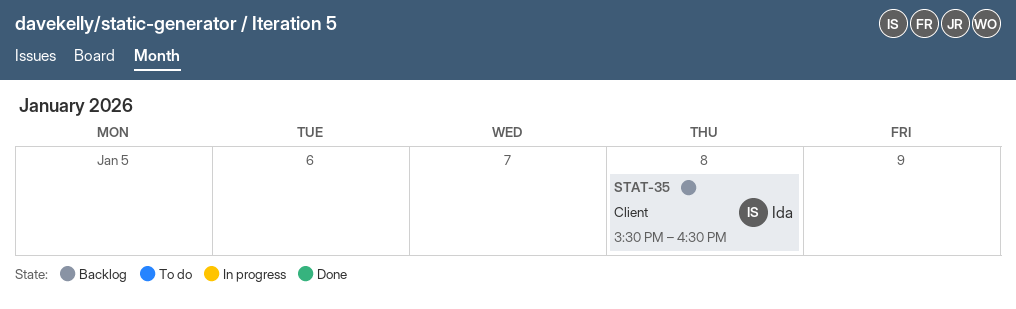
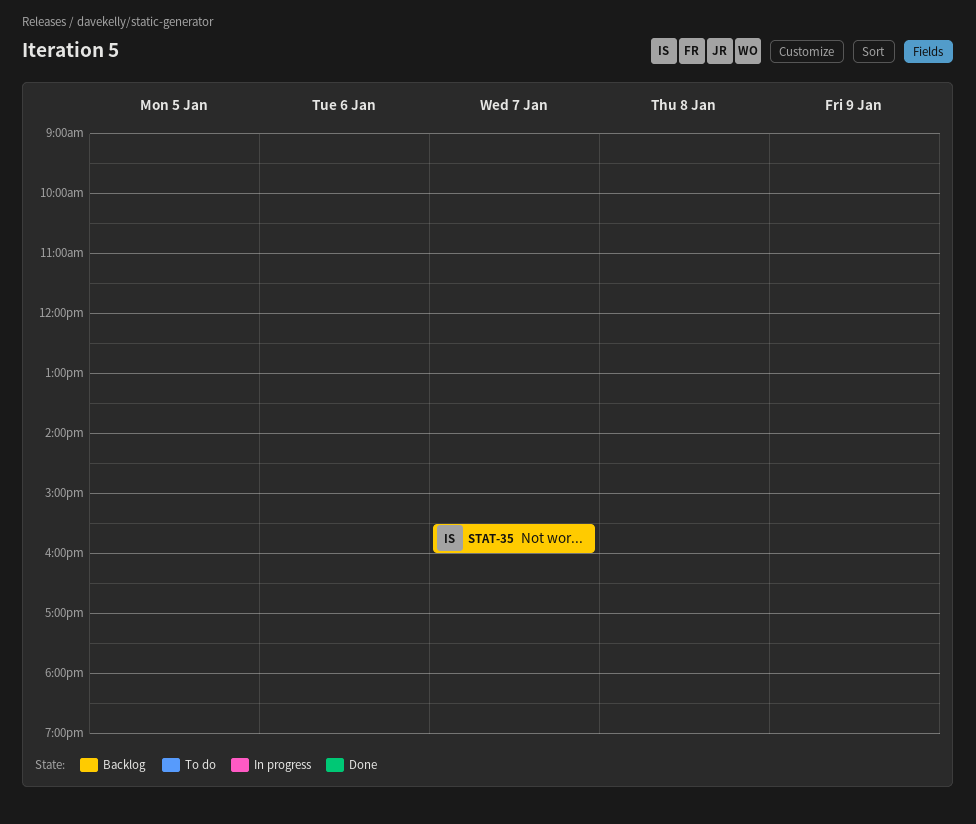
STAT-35, day: Jan 8 -> Jan 7
STAT-35, ends: 16:30 -> 16:00

